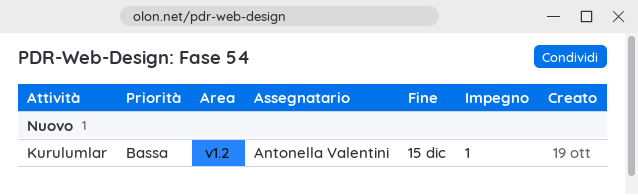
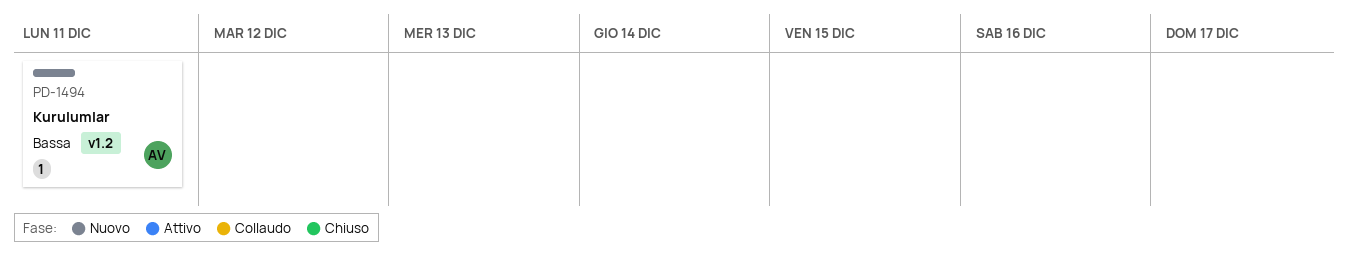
Kurulumlar, due: Dec 15 -> Dec 11

